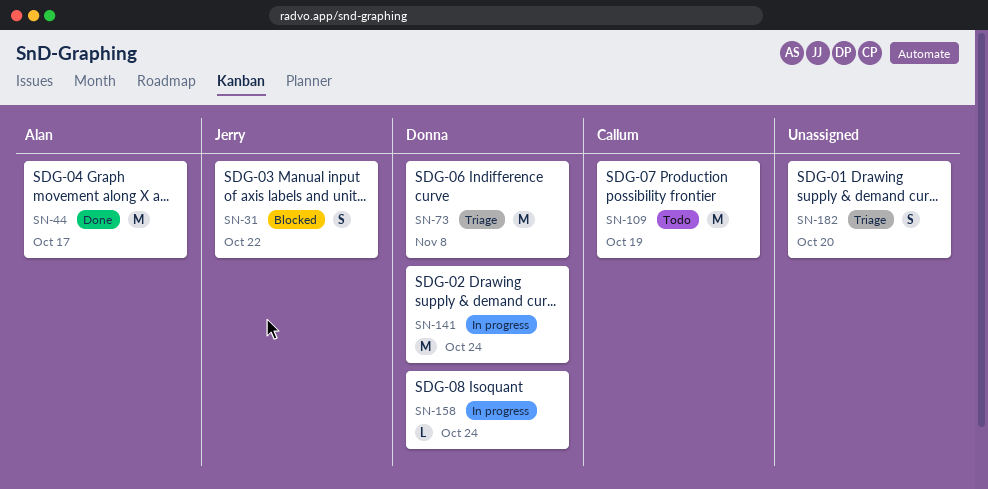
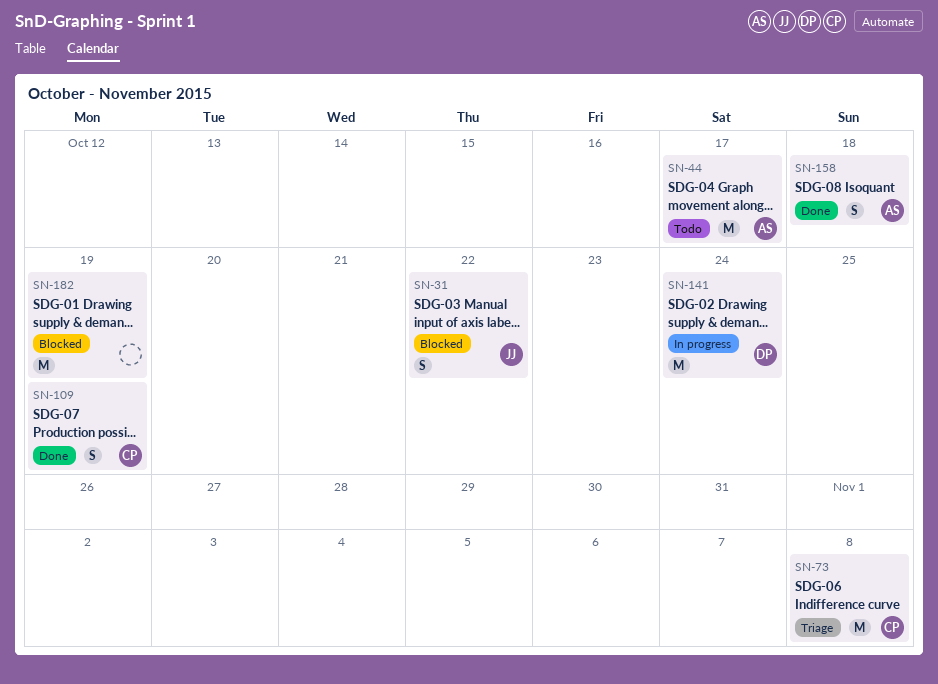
SN-44, status: Done -> Todo
SN-73, owner: Donna -> Callum
SN-109, status: Todo -> Done
SN-109, estimate: M -> S
SN-158, status: In progress -> Done
SN-158, owner: Donna -> Alan
SN-158, estimate: L -> S
SN-158, due: Oct 24 -> Oct 18
SN-182, status: Triage -> Blocked
SN-182, estimate: S -> M
SN-182, due: Oct 20 -> Oct 19

